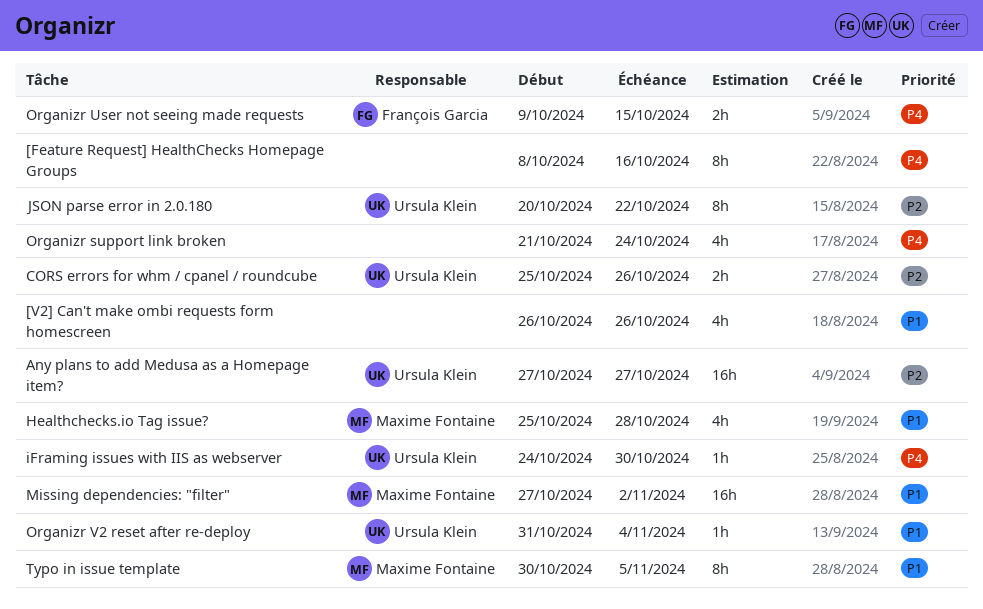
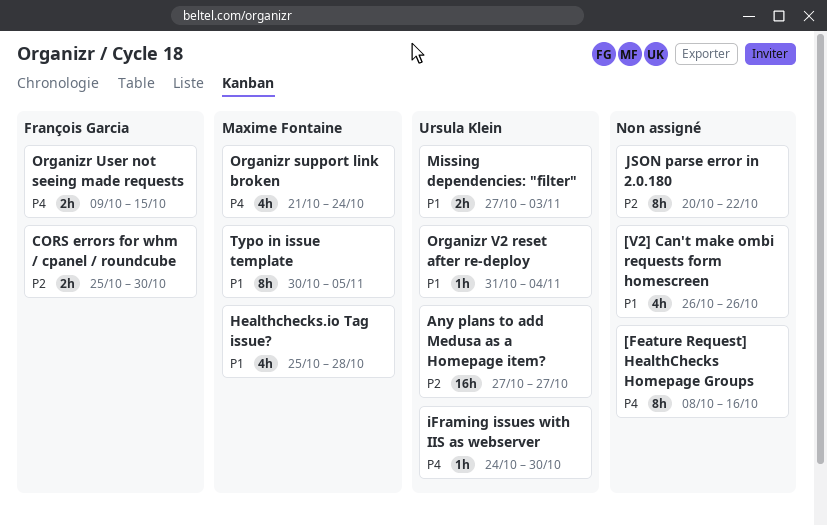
CORS errors for whm / cpanel / roundcube, owner: Ursula Klein -> François Garcia
CORS errors for whm / cpanel / roundcube, due: Oct 26 -> Oct 30
JSON parse error in 2.0.180, owner: Ursula Klein -> none
Missing dependencies: "filter", owner: Maxime Fontaine -> Ursula Klein
Missing dependencies: "filter", estimate: 16h -> 2h
Missing dependencies: "filter", due: Nov 2 -> Nov 3
Organizr support link broken, owner: none -> Maxime Fontaine

